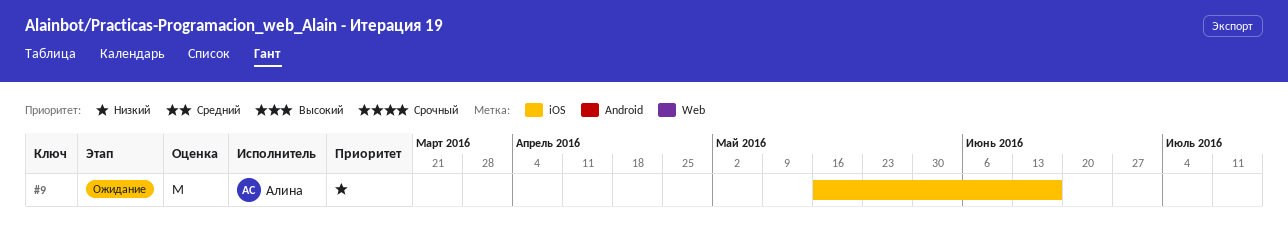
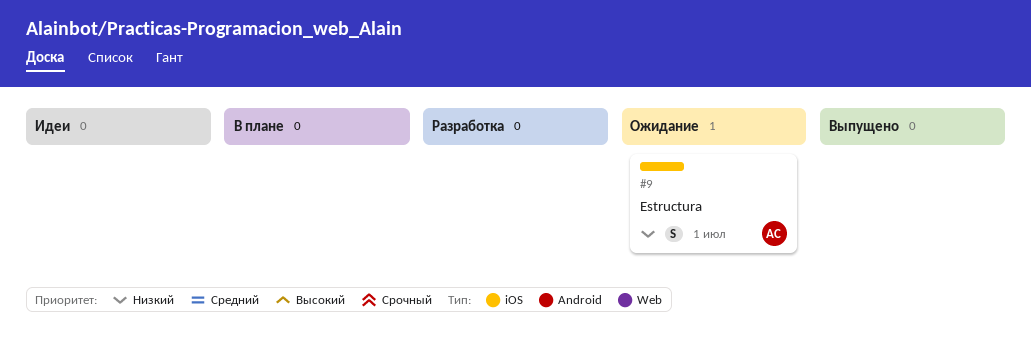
#9, estimate: M -> S
#9, due: Jun 17 -> Jul 1

